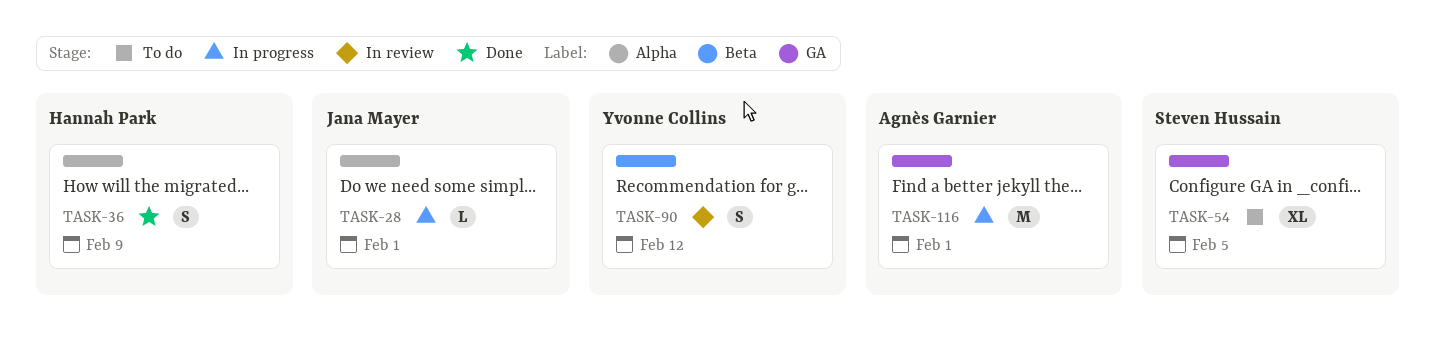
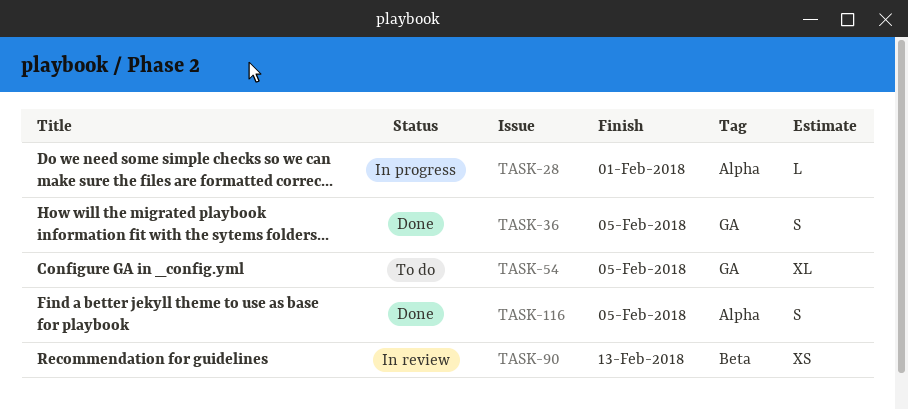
TASK-36, label: Alpha -> GA
TASK-36, due: Feb 9 -> Feb 5
TASK-90, estimate: S -> XS
TASK-90, due: Feb 12 -> Feb 13
TASK-116, status: In progress -> Done
TASK-116, label: GA -> Alpha
TASK-116, estimate: M -> S
TASK-116, due: Feb 1 -> Feb 5

